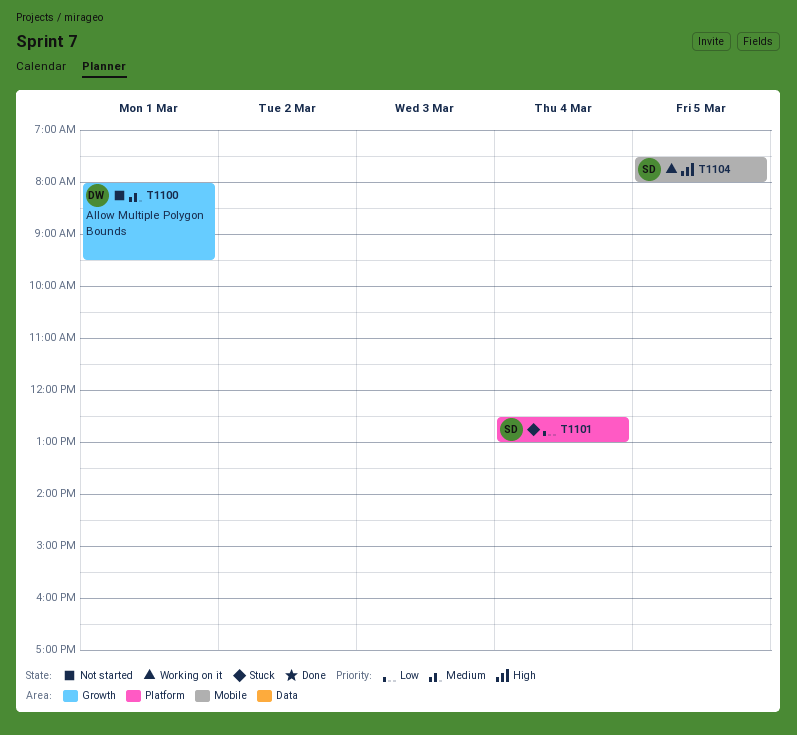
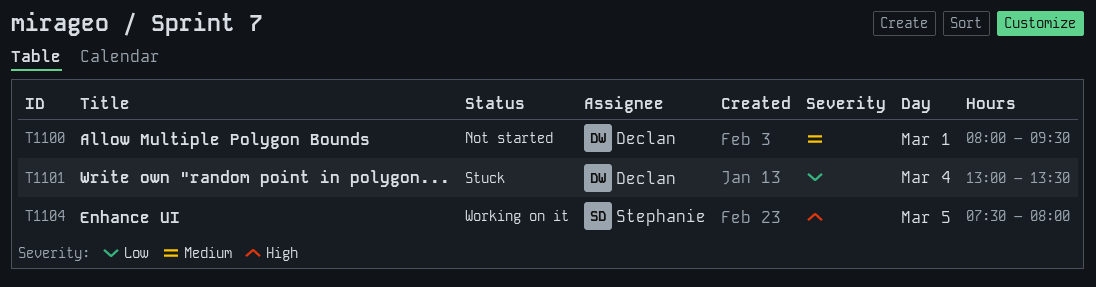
T1101, owner: Stephanie -> Declan
T1101, begins: 12:30 -> 13:00
T1101, ends: 13:00 -> 13:30

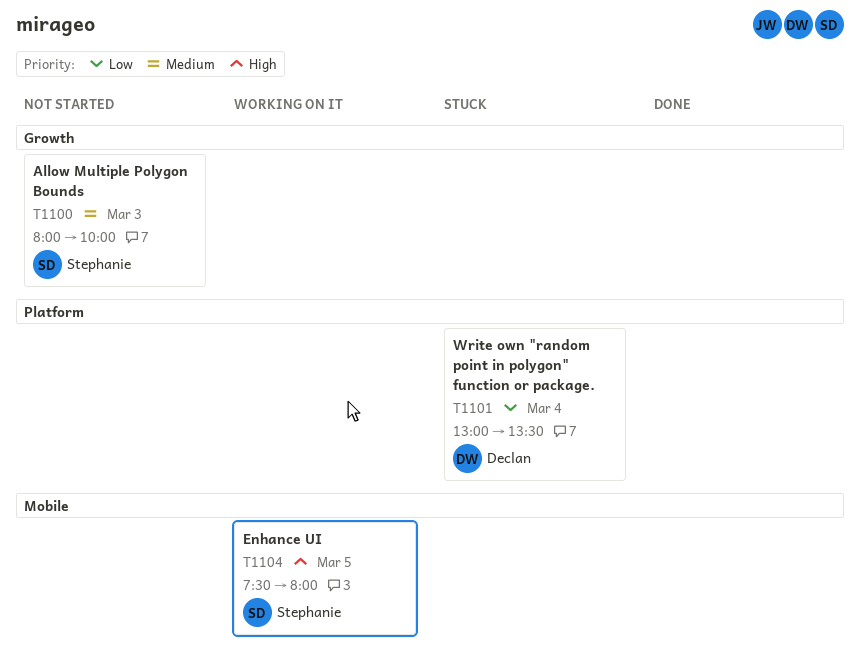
T1100, owner: Declan -> Stephanie
T1100, day: Mar 1 -> Mar 3
T1100, ends: 09:30 -> 10:00

